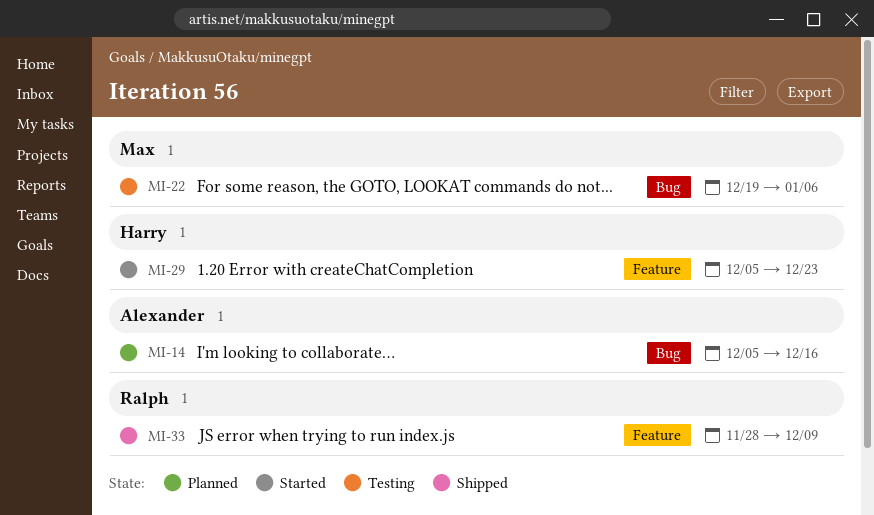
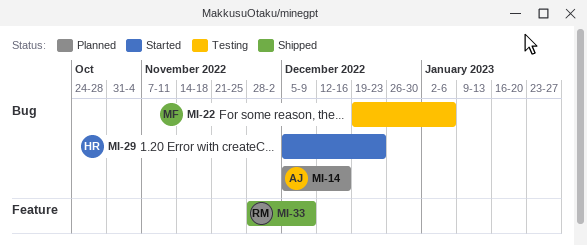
MI-29, label: Feature -> Bug

